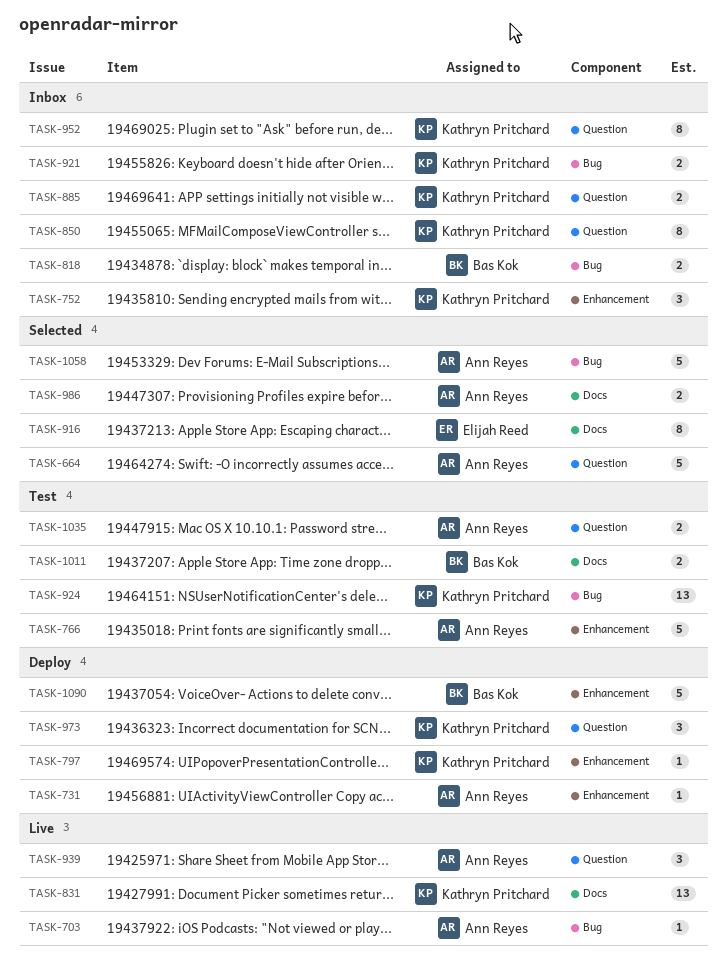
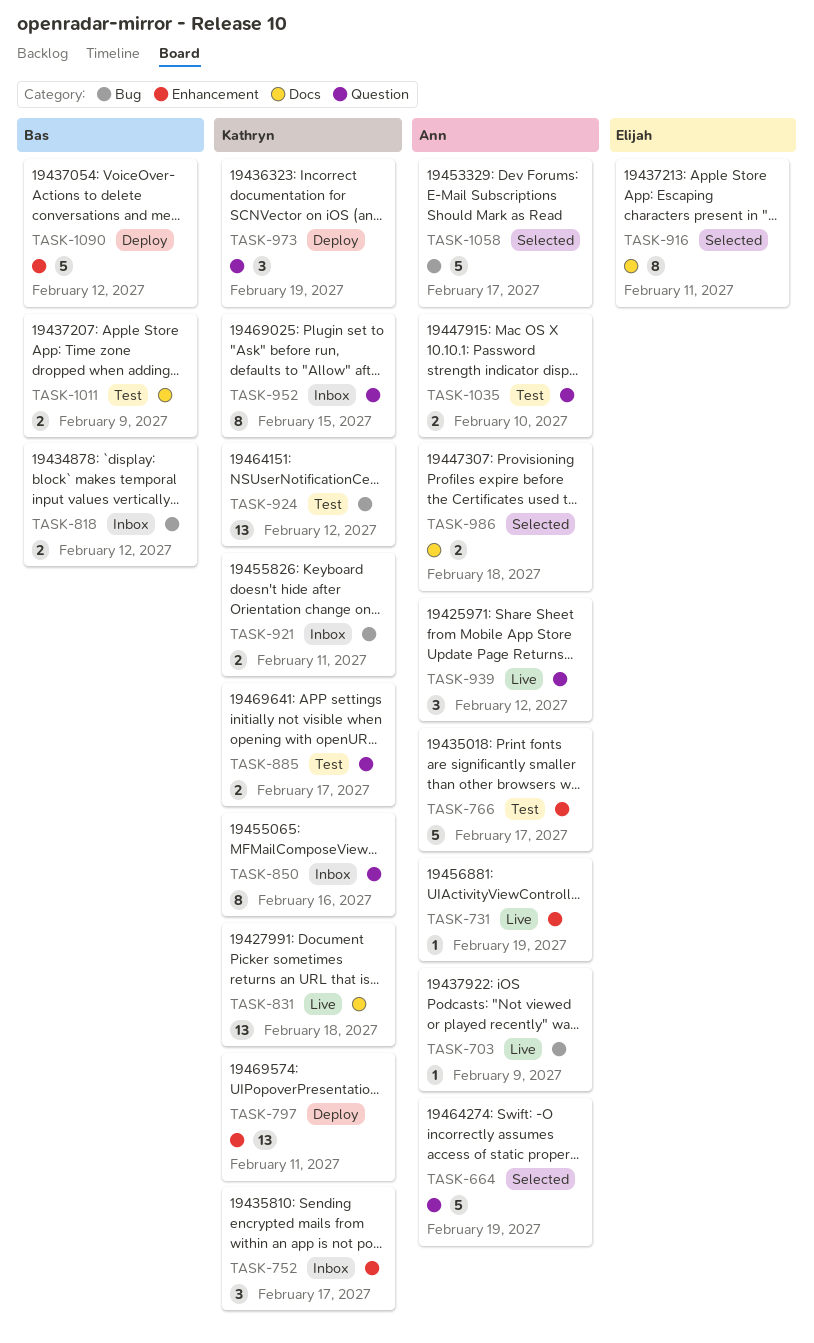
TASK-731, status: Deploy -> Live
TASK-797, estimate: 1 -> 13
TASK-885, status: Inbox -> Test

